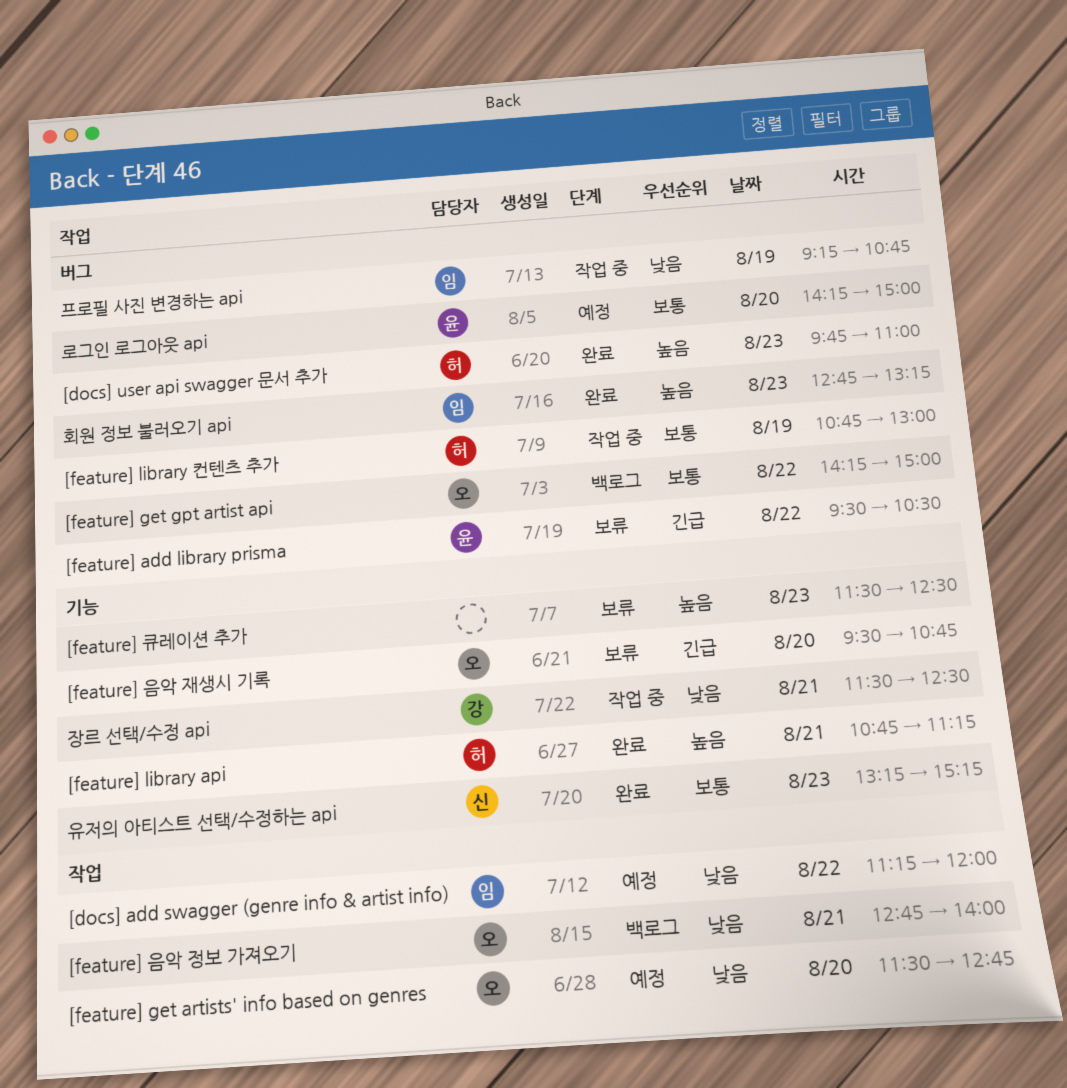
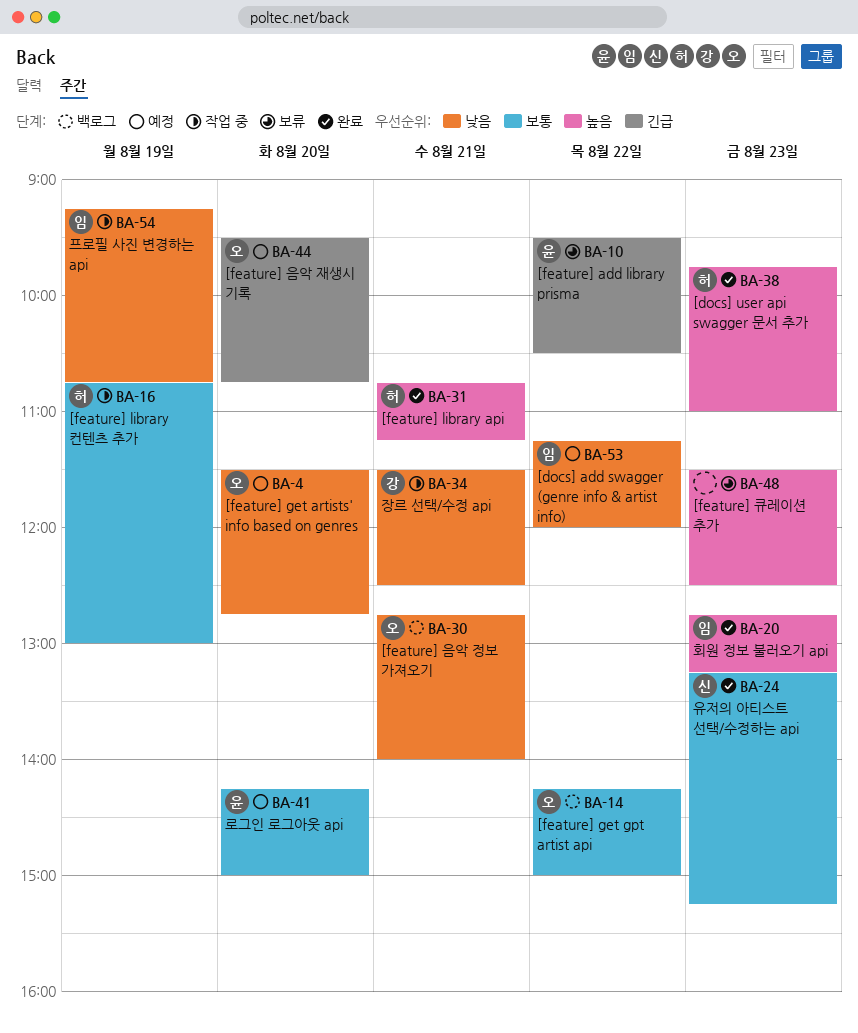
[feature] 음악 재생시 기록, status: 보류 -> 예정

